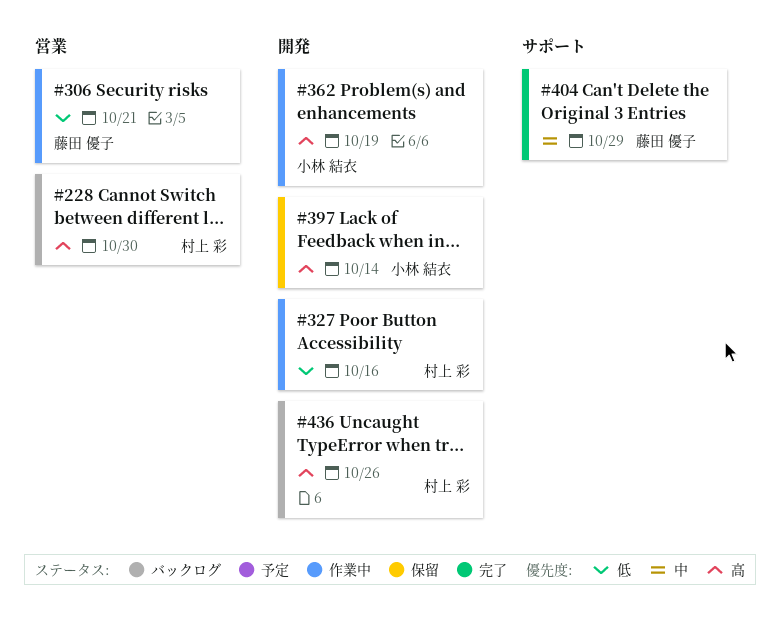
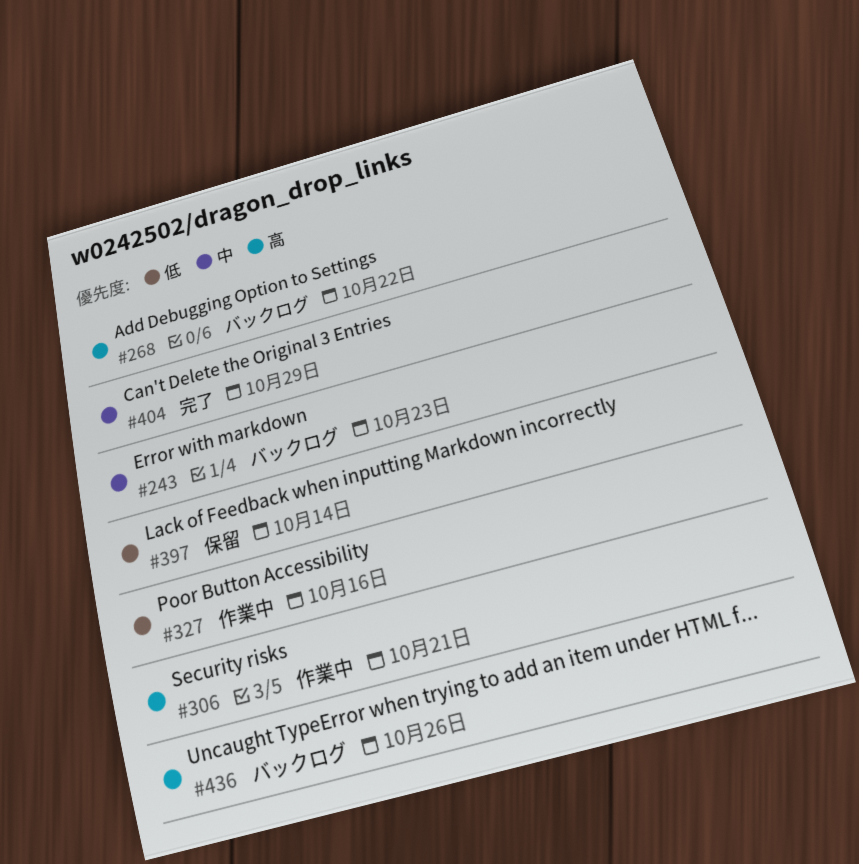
#228: present -> none
#243: none -> present
#268: none -> present
#306, priority: 低 -> 高
#362: present -> none
#397, priority: 高 -> 低

